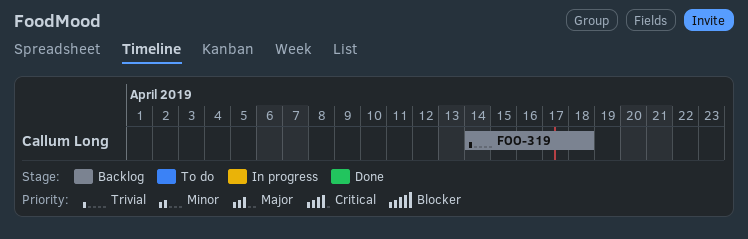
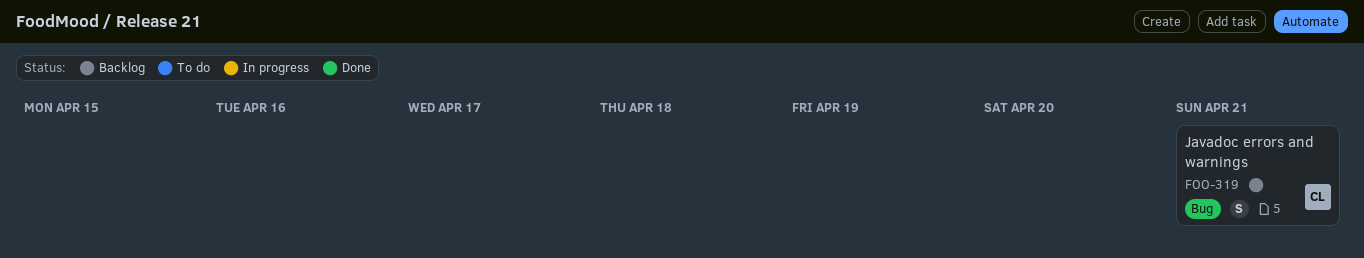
FOO-319, due: Apr 18 -> Apr 21

